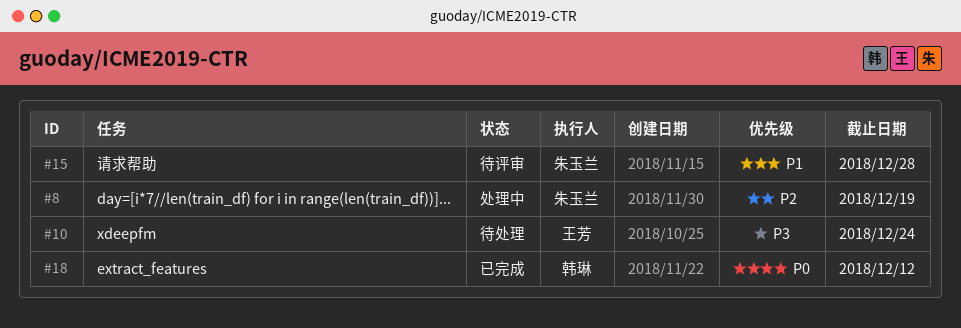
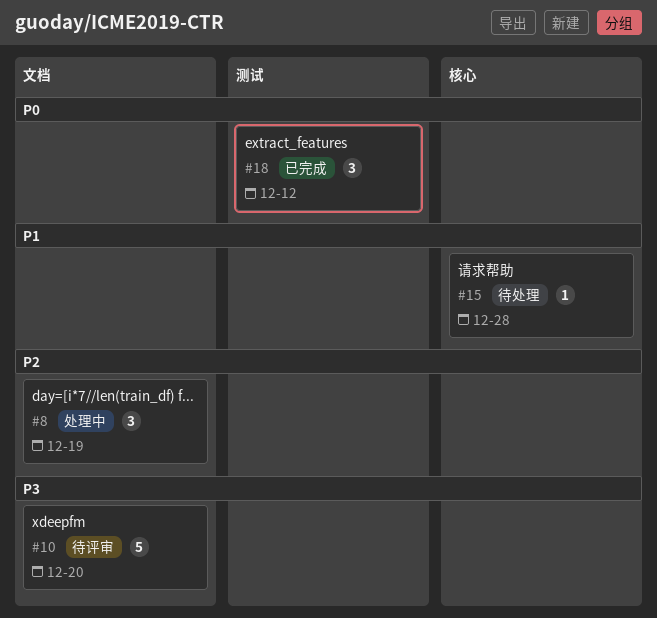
#10, status: 待处理 -> 待评审
#10, due: Dec 24 -> Dec 20
#15, status: 待评审 -> 待处理

